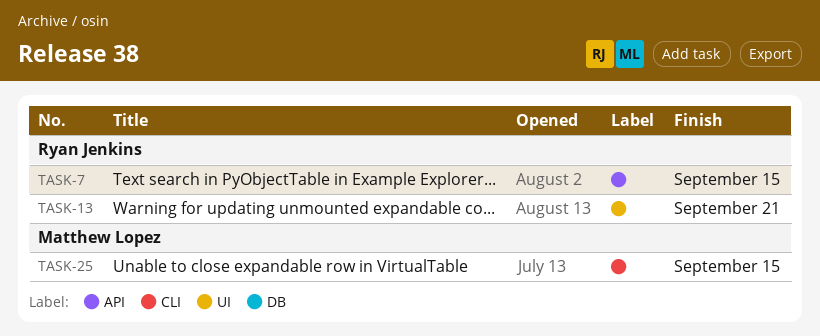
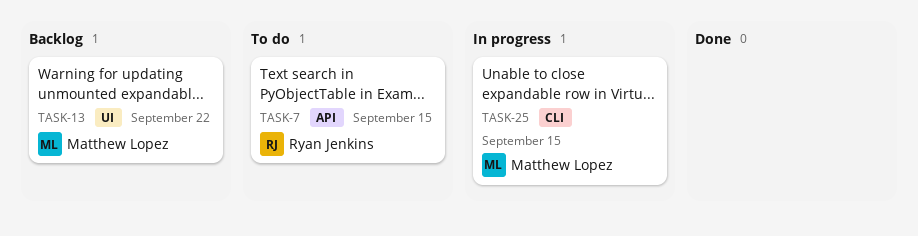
TASK-13, owner: Ryan Jenkins -> Matthew Lopez
TASK-13, due: Sep 21 -> Sep 22

